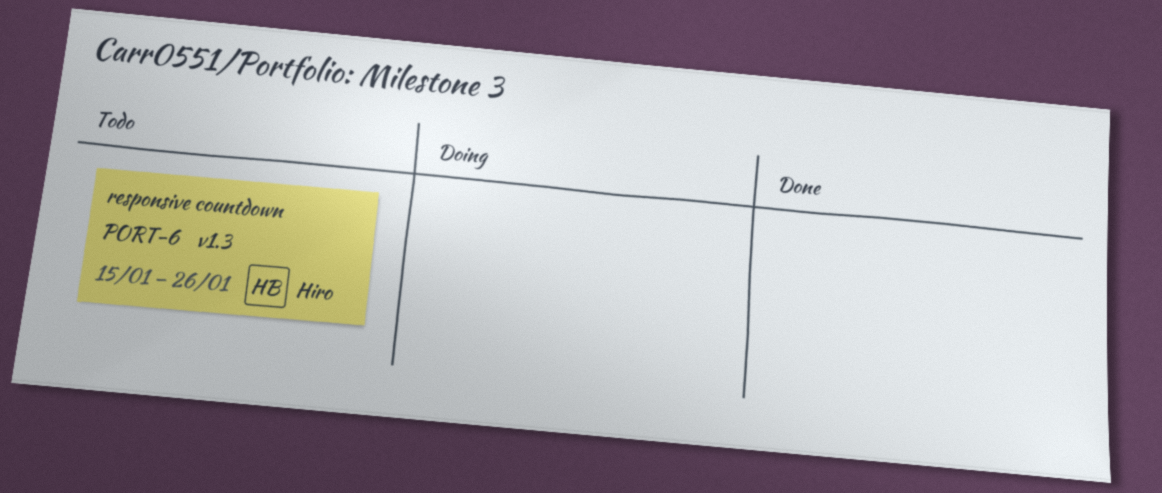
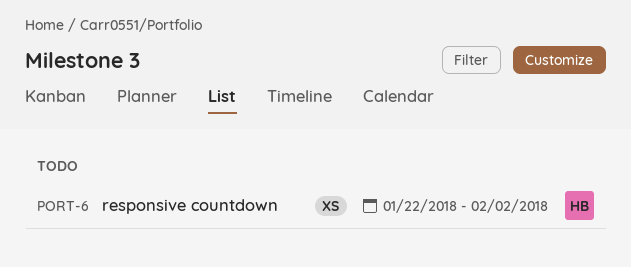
PORT-6, start: Jan 15 -> Jan 22
PORT-6, due: Jan 26 -> Feb 2

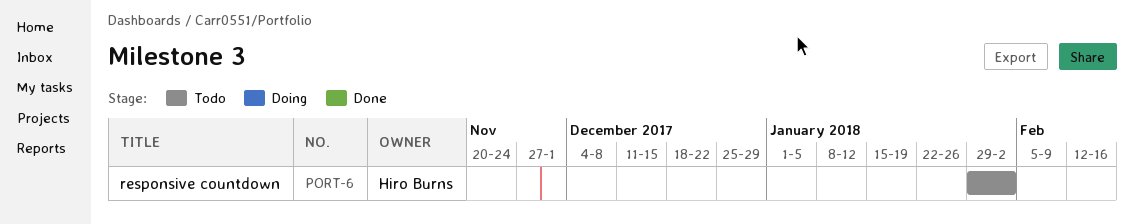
PORT-6, start: Jan 22 -> Jan 29

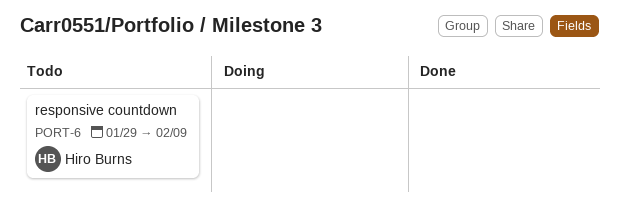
PORT-6, due: Feb 2 -> Feb 9

